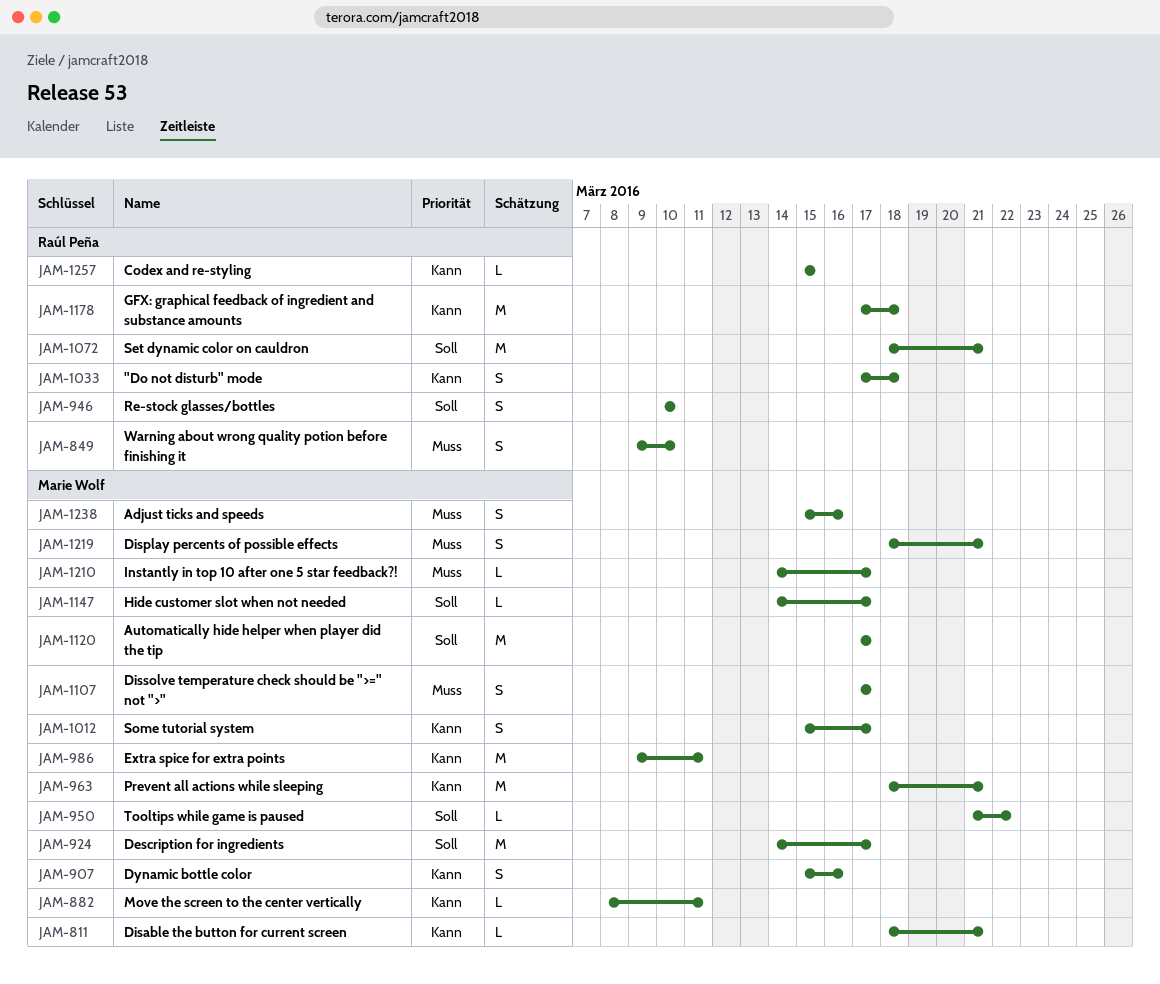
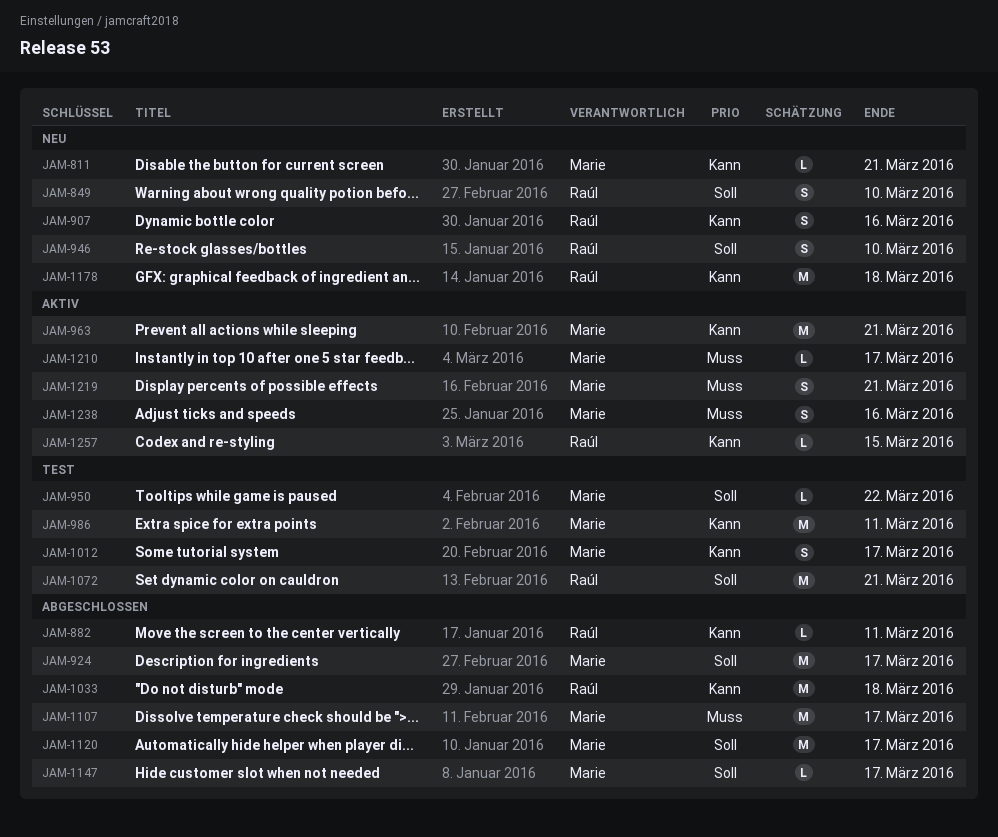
JAM-849, priority: Muss -> Soll
JAM-882, owner: Marie Wolf -> Raúl Peña
JAM-907, owner: Marie Wolf -> Raúl Peña
JAM-1033, estimate: S -> M
JAM-1107, estimate: S -> M

